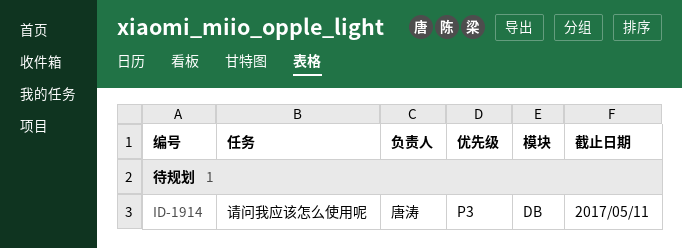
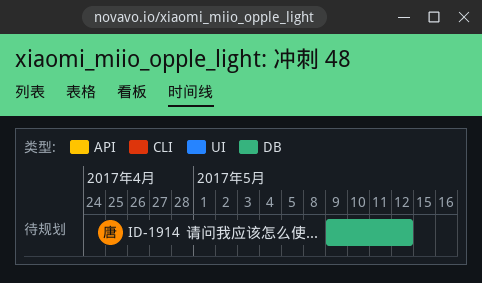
ID-1914, due: May 11 -> May 12

